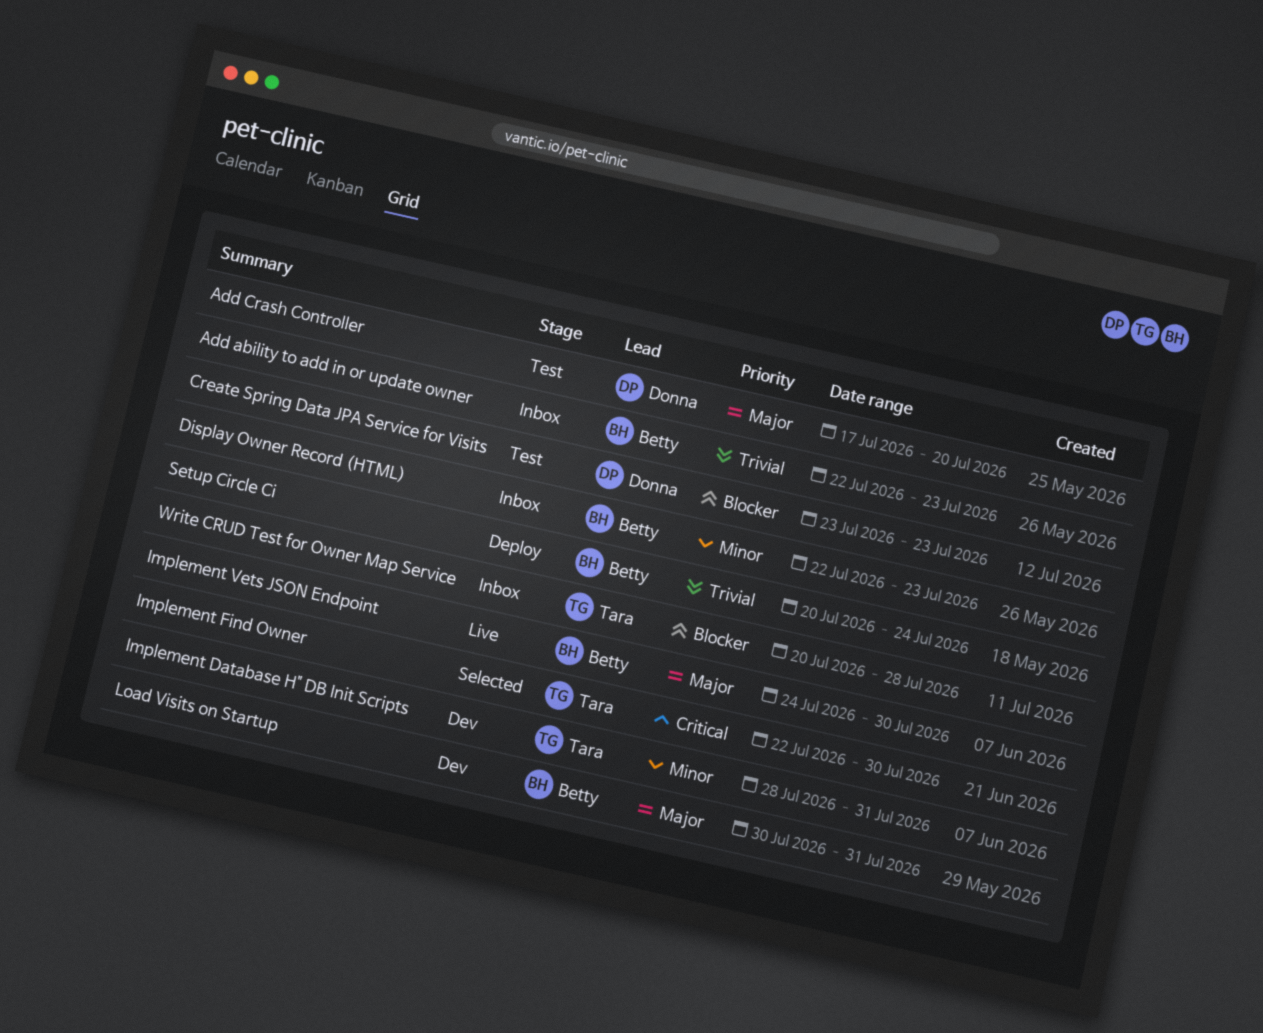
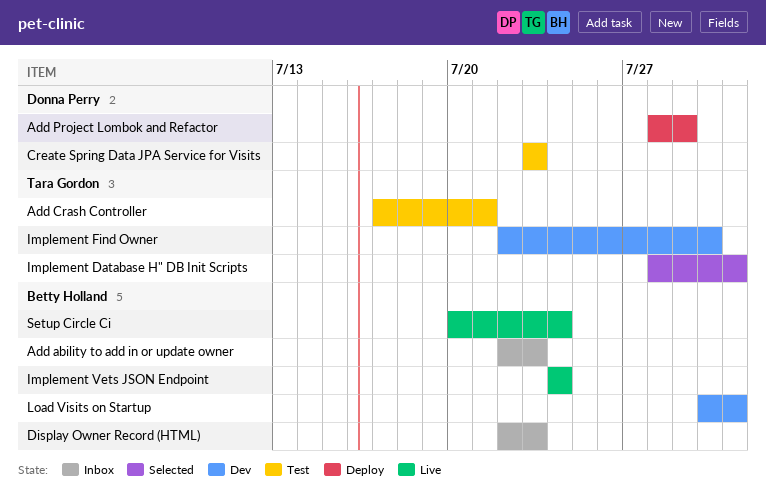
Add Crash Controller, owner: Donna Perry -> Tara Gordon
Add Crash Controller, due: Jul 20 -> Jul 21
Add Project Lombok and Refactor: none -> present
Implement Database H" DB Init Scripts, status: Dev -> Selected
Implement Find Owner, status: Selected -> Dev
Implement Vets JSON Endpoint, due: Jul 30 -> Jul 24
Setup Circle Ci, status: Deploy -> Live
Write CRUD Test for Owner Map Service: present -> none

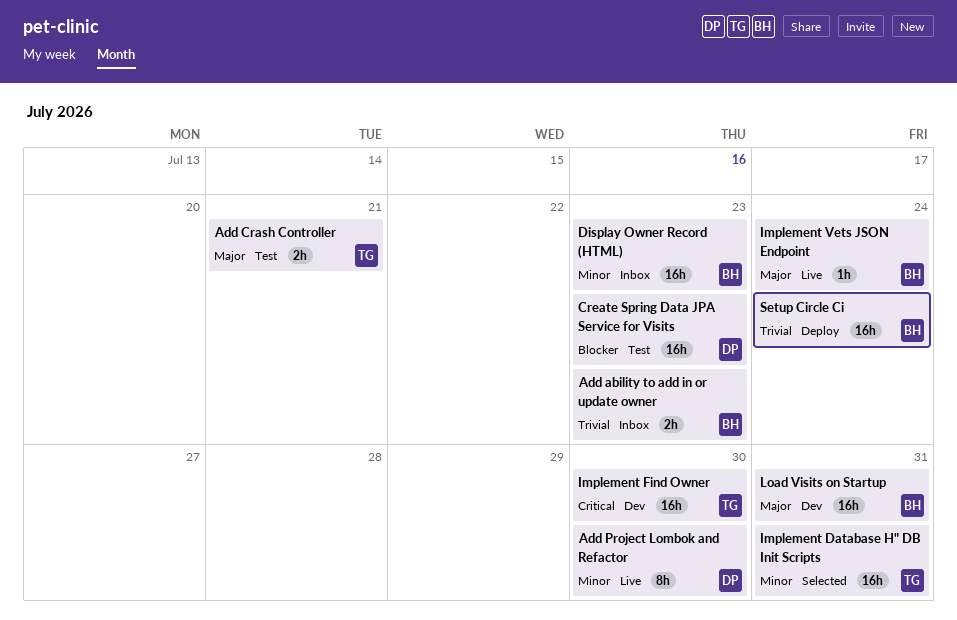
Add Project Lombok and Refactor, status: Deploy -> Live
Add Project Lombok and Refactor, due: Jul 29 -> Jul 30
Setup Circle Ci, status: Live -> Deploy

